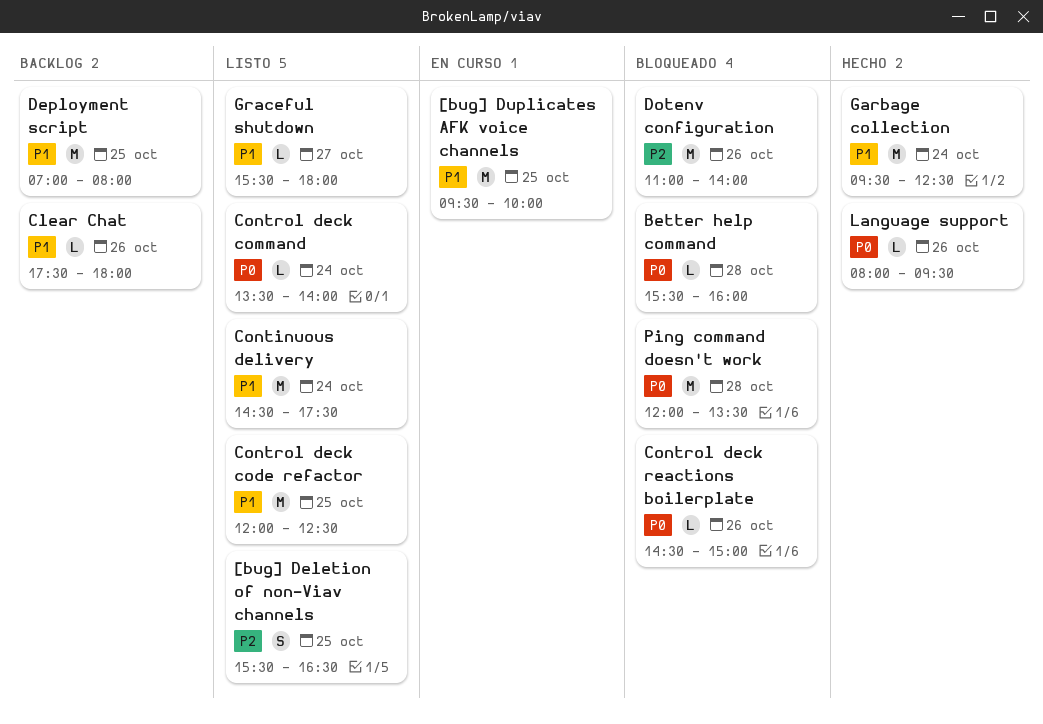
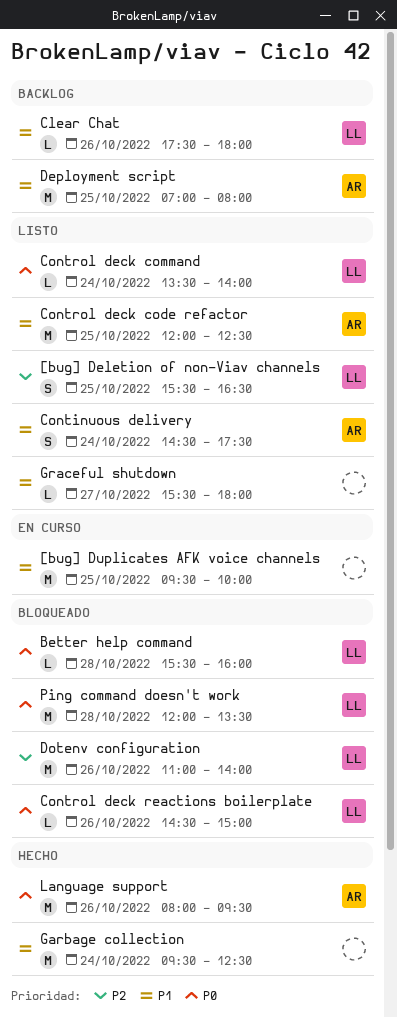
Continuous delivery, estimate: M -> S
Language support, estimate: L -> M

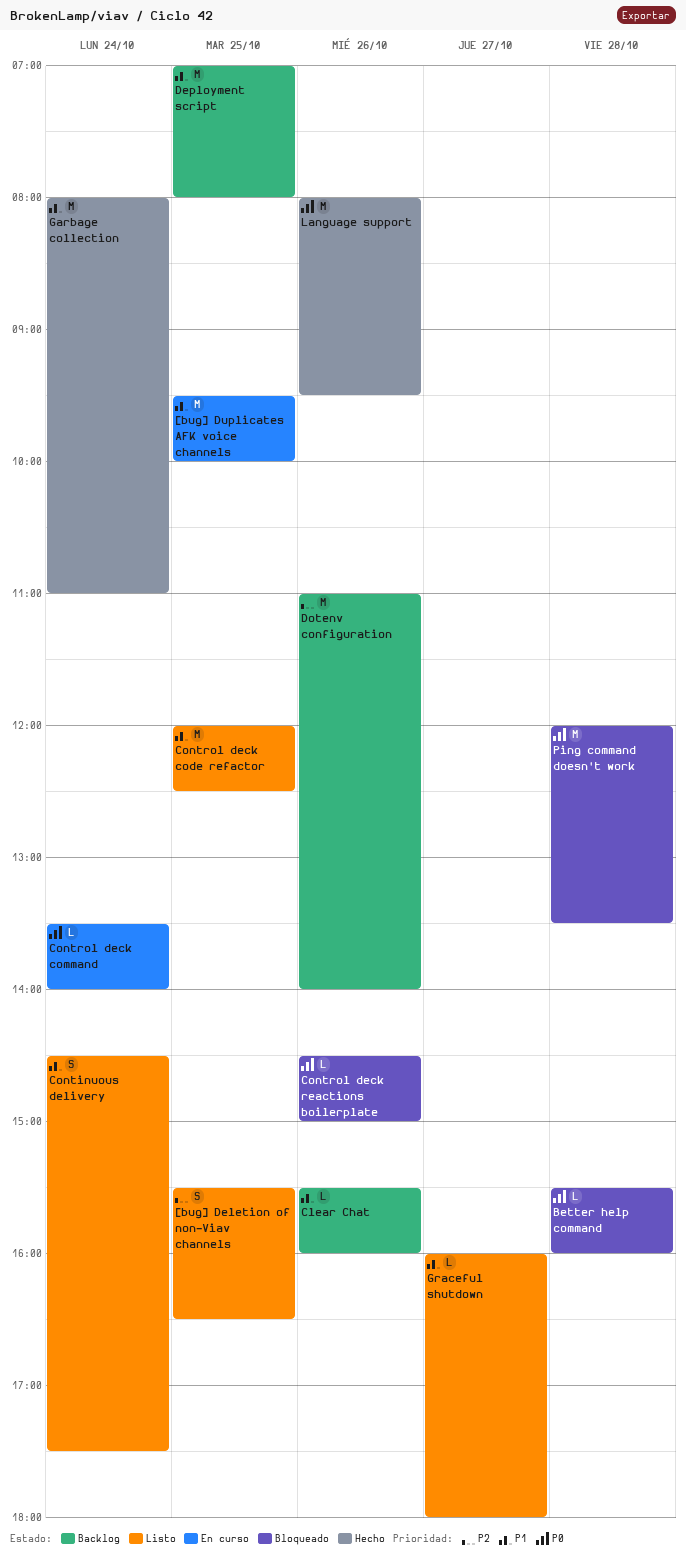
Clear Chat, begins: 17:30 -> 15:30
Clear Chat, ends: 18:00 -> 16:00
Control deck command, status: Listo -> En curso
Dotenv configuration, status: Bloqueado -> Backlog
Garbage collection, begins: 09:30 -> 08:00
Garbage collection, ends: 12:30 -> 11:00
Graceful shutdown, begins: 15:30 -> 16:00

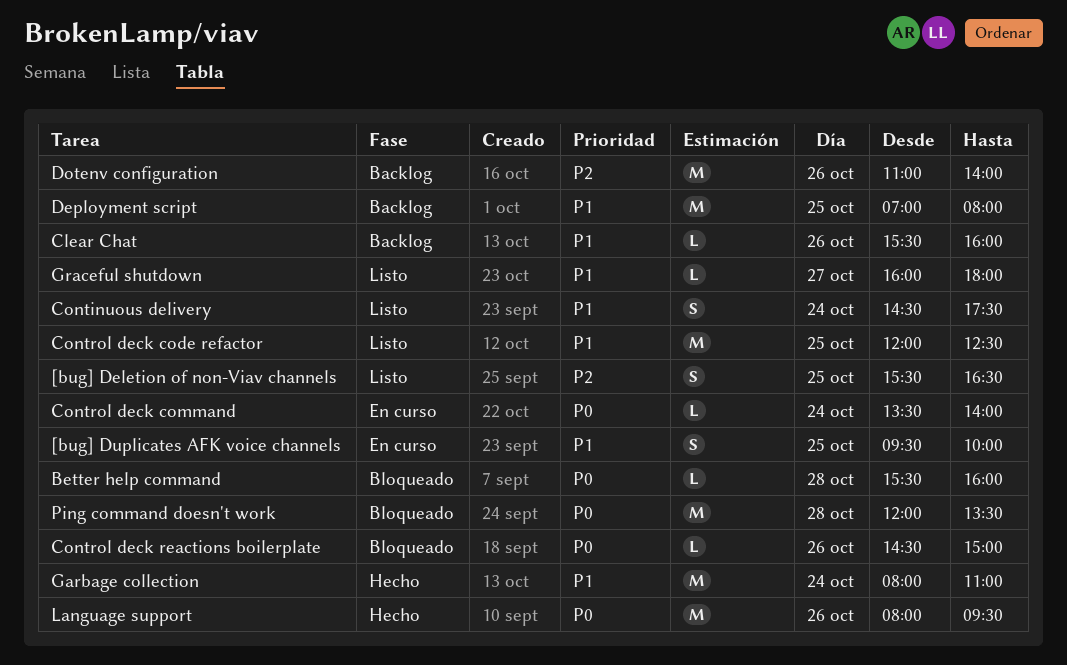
[bug] Duplicates AFK voice channels, estimate: M -> S

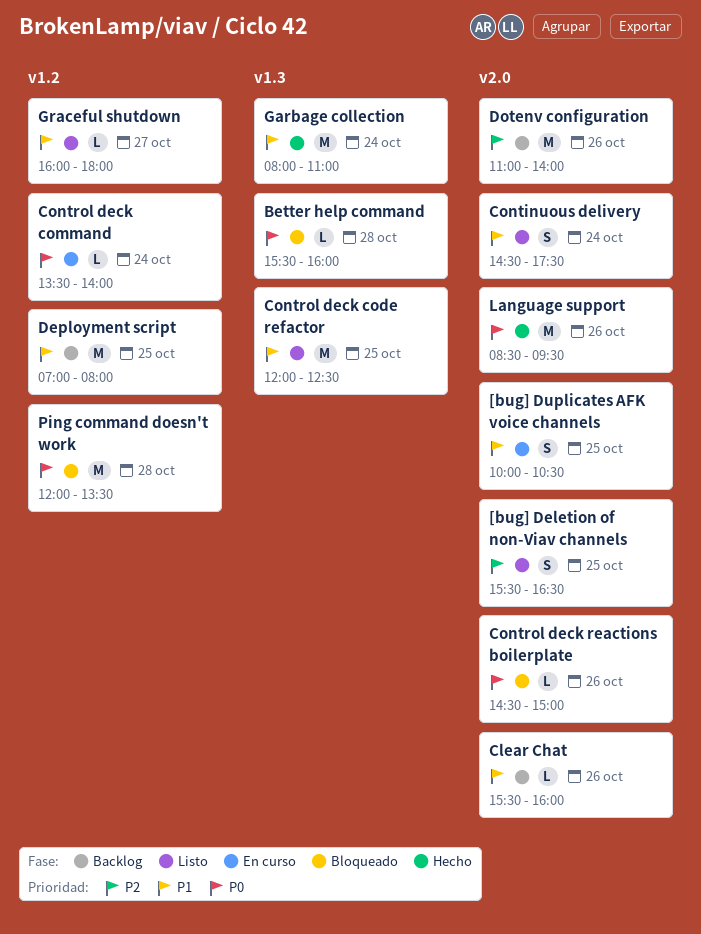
[bug] Duplicates AFK voice channels, begins: 09:30 -> 10:00
[bug] Duplicates AFK voice channels, ends: 10:00 -> 10:30
Language support, begins: 08:00 -> 08:30

